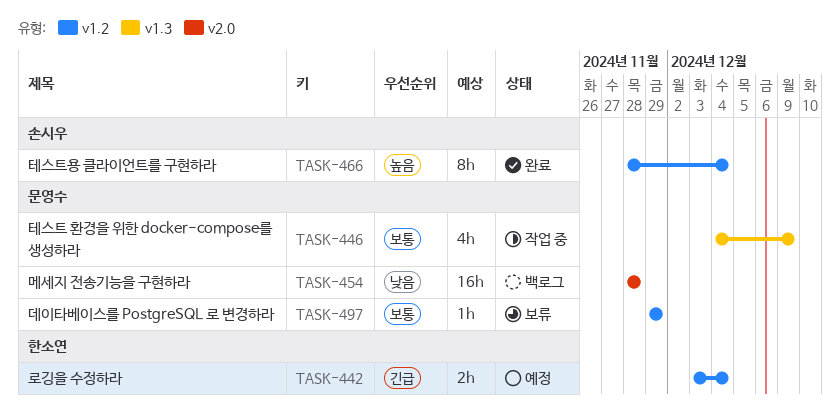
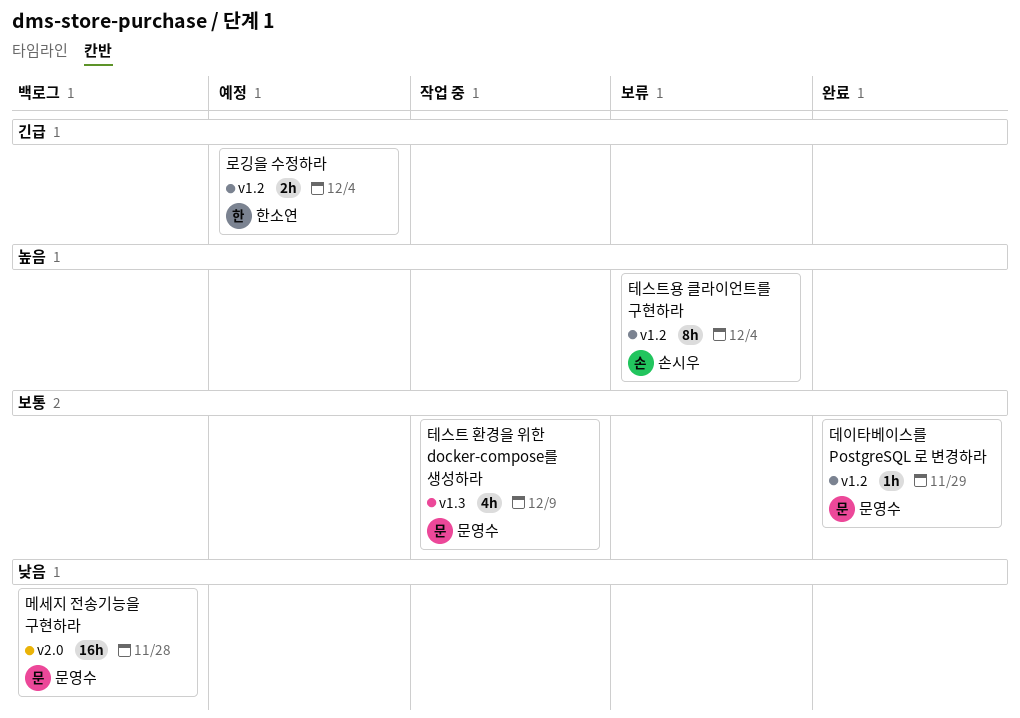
데이타베이스를 PostgreSQL 로 변경하라, status: 보류 -> 완료
테스트용 클라이언트를 구현하라, status: 완료 -> 보류

